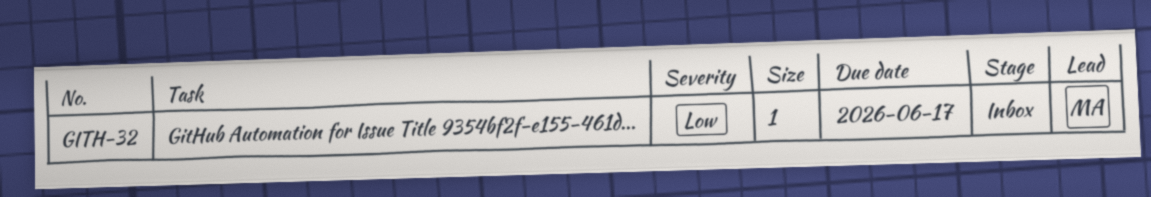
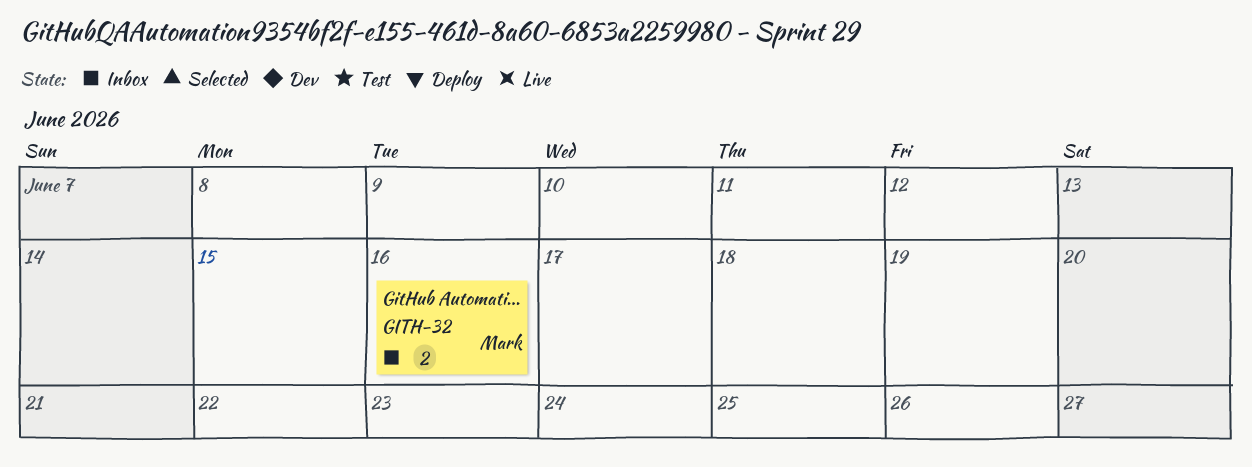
GITH-32, estimate: 1 -> 2
GITH-32, due: Jun 17 -> Jun 16

